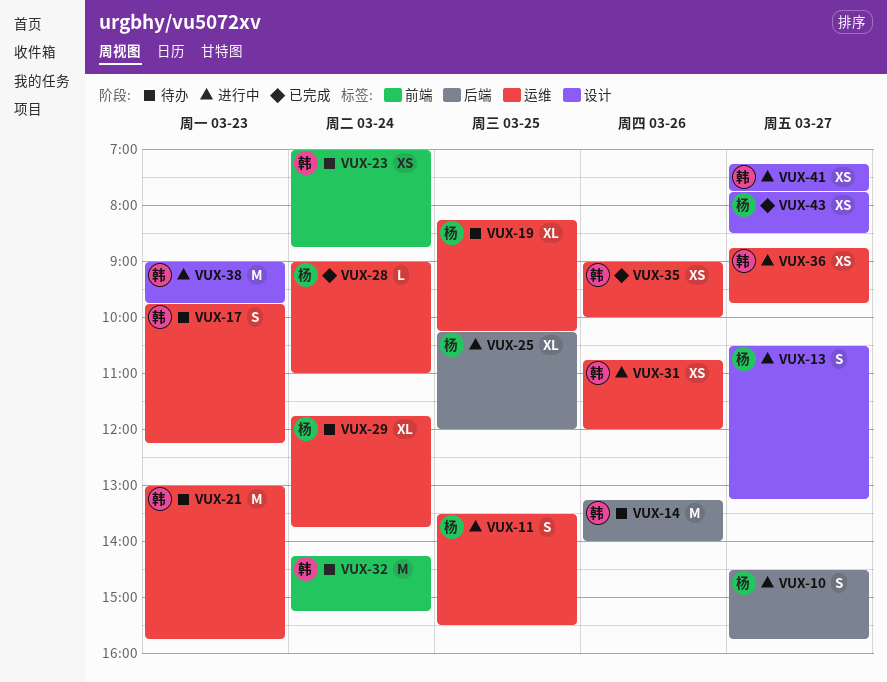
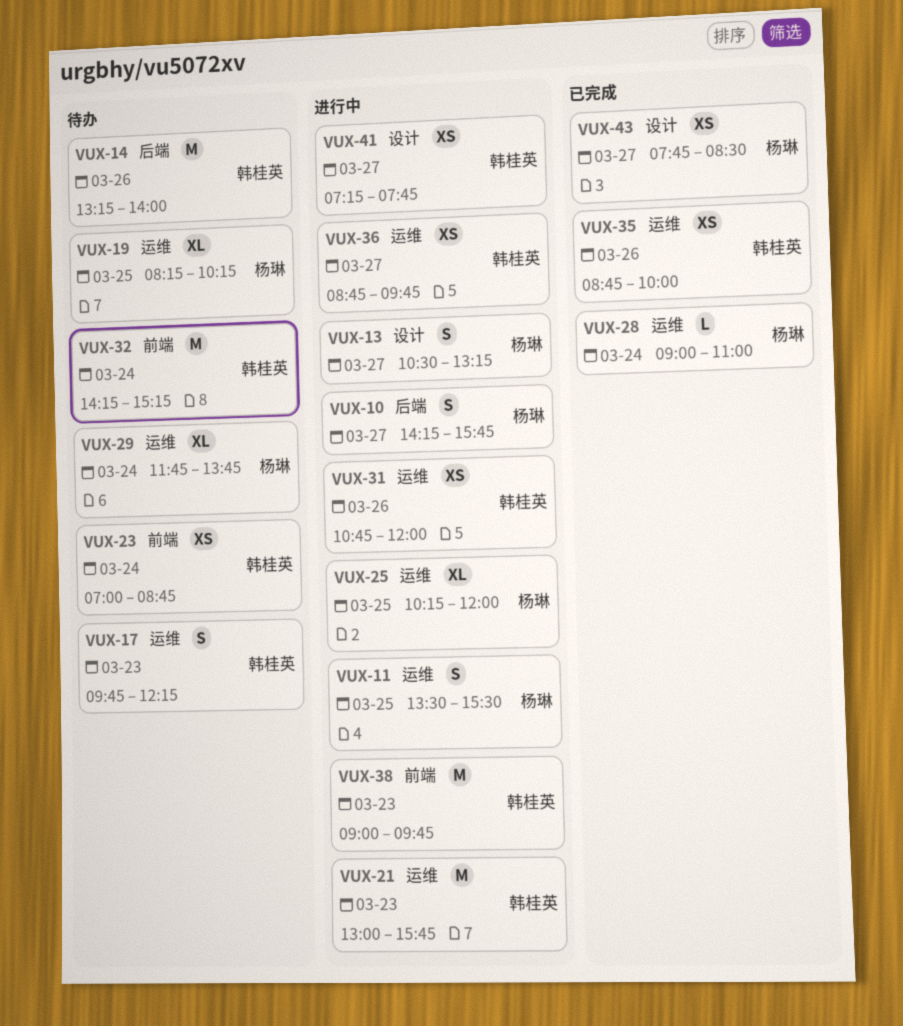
VUX-10, begins: 14:30 -> 14:15
VUX-21, status: 待办 -> 进行中
VUX-25, label: 后端 -> 运维
VUX-35, begins: 09:00 -> 08:45
VUX-38, label: 设计 -> 前端

